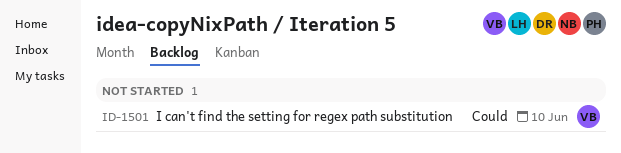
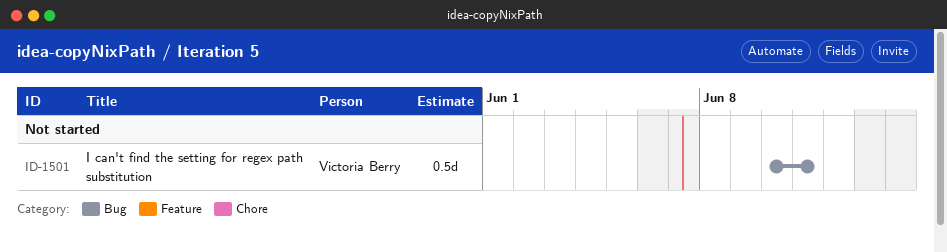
ID-1501, due: Jun 10 -> Jun 11

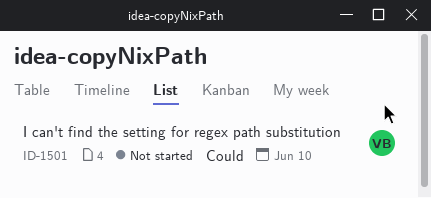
ID-1501, due: Jun 11 -> Jun 10

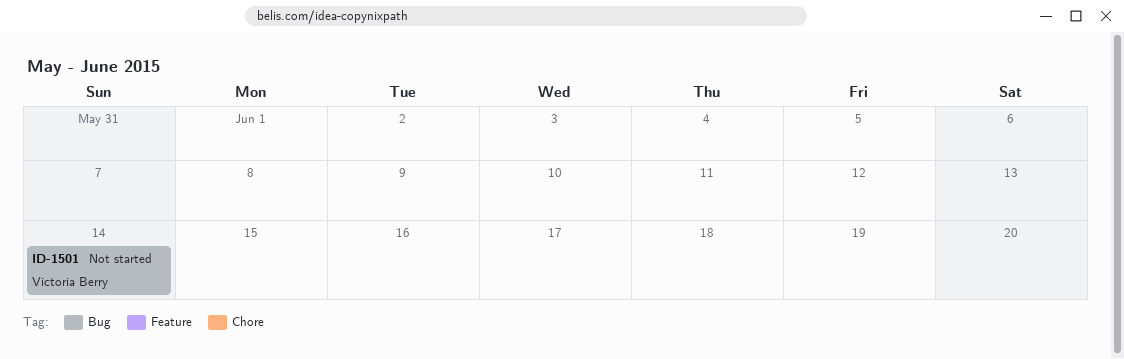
ID-1501, due: Jun 10 -> Jun 14

